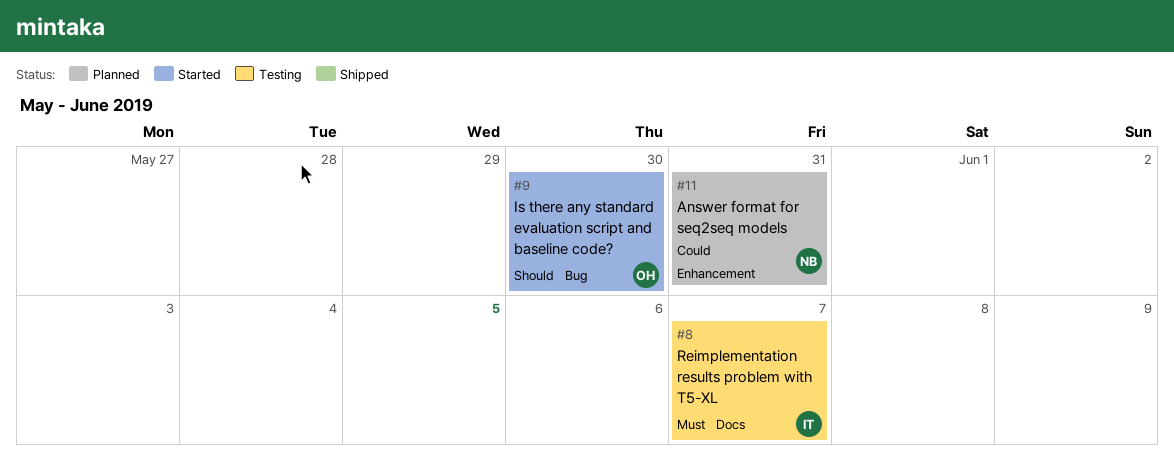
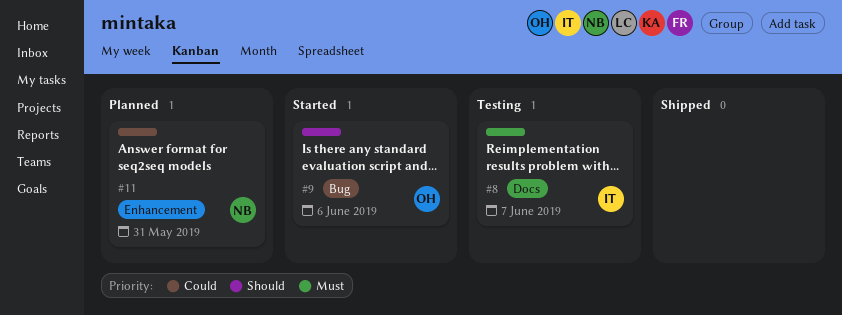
#9, due: May 30 -> Jun 6

